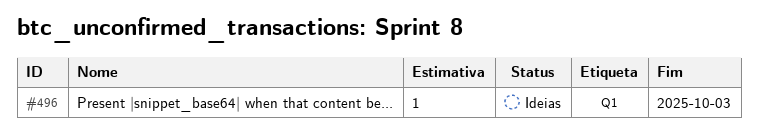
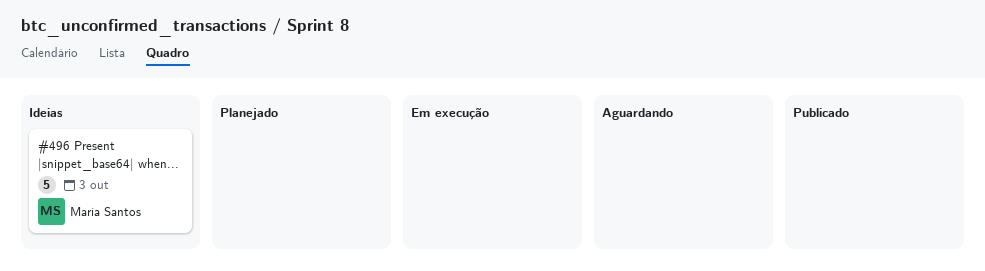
#496, estimate: 1 -> 5

